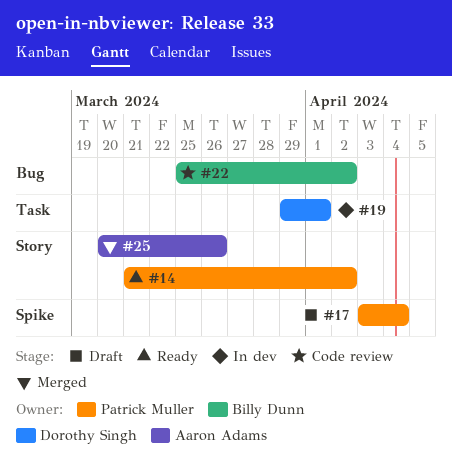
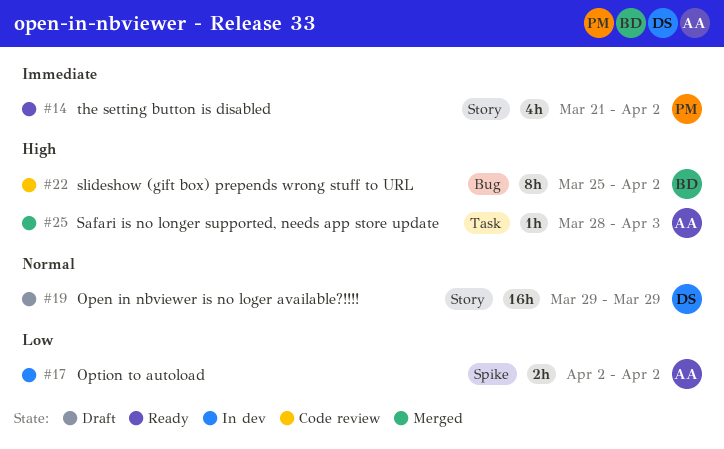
#17, status: Draft -> In dev
#17, owner: Patrick Muller -> Aaron Adams
#17, start: Apr 3 -> Apr 2
#17, due: Apr 4 -> Apr 2
#19, status: In dev -> Draft
#19, label: Task -> Story
#19, due: Apr 1 -> Mar 29
#25, label: Story -> Task
#25, start: Mar 20 -> Mar 28
#25, due: Mar 26 -> Apr 3

